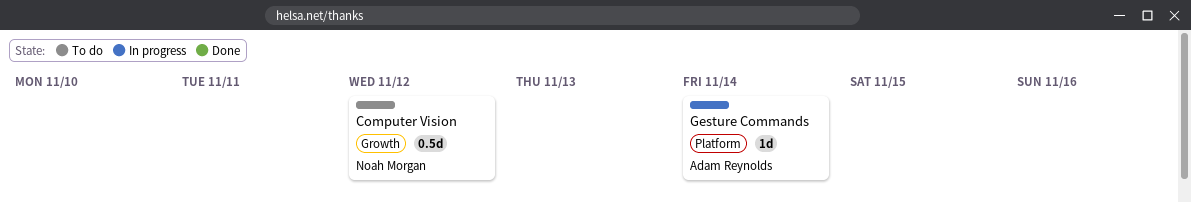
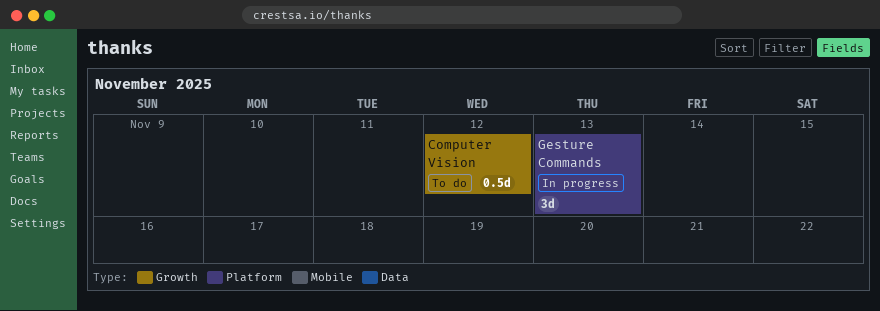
Gesture Commands, estimate: 1d -> 3d
Gesture Commands, due: Nov 14 -> Nov 13

